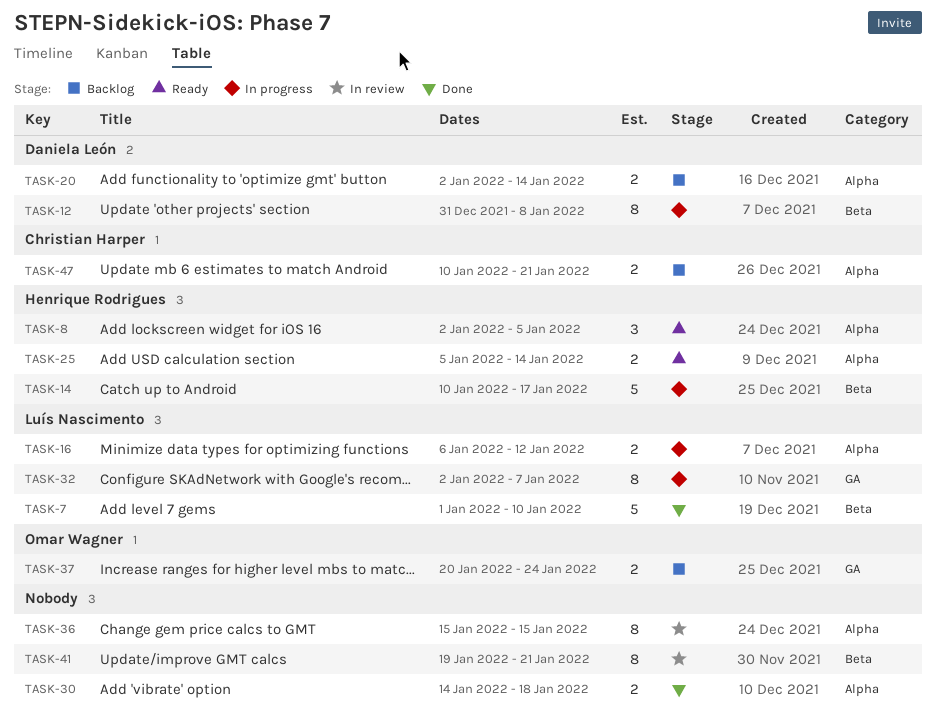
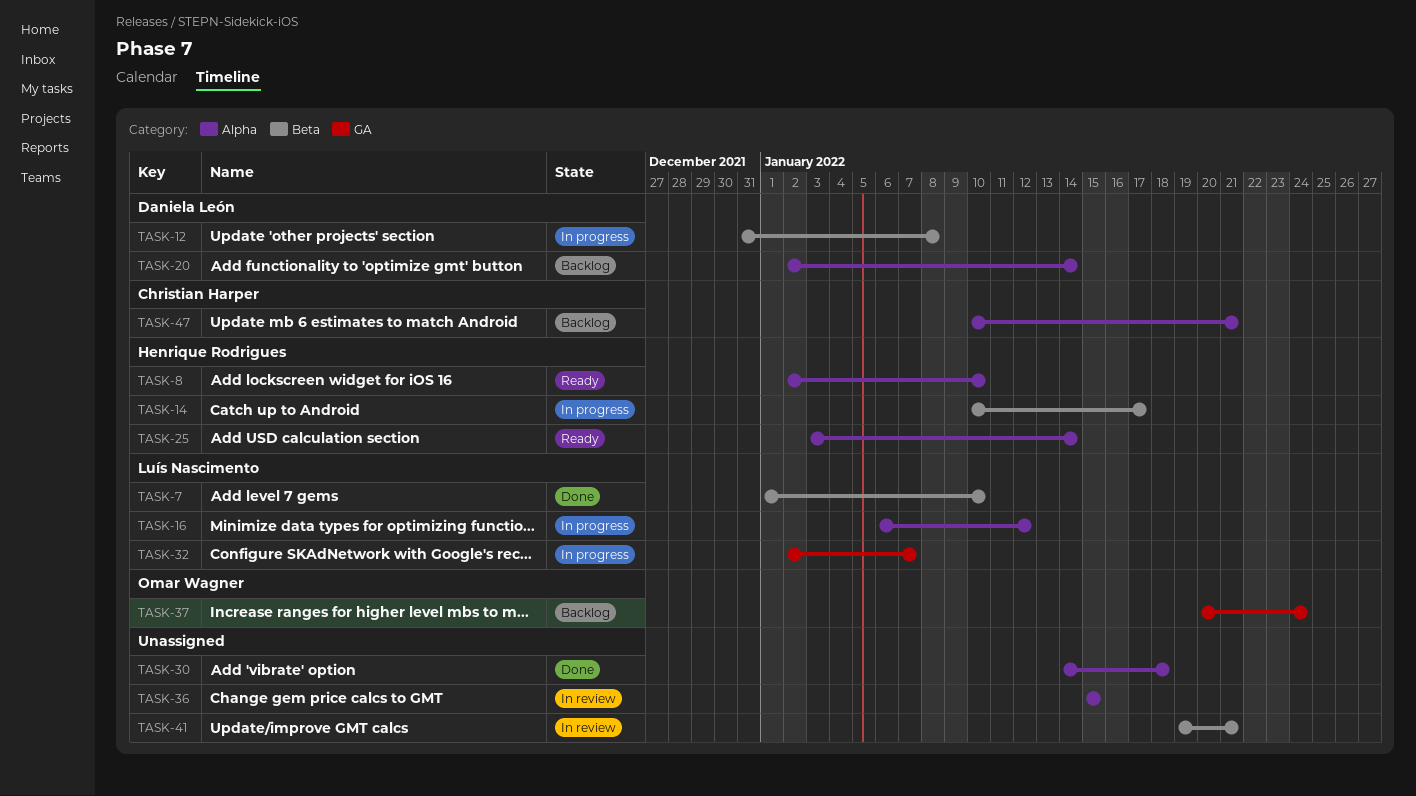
TASK-8, due: Jan 5 -> Jan 10
TASK-25, start: Jan 5 -> Jan 3

